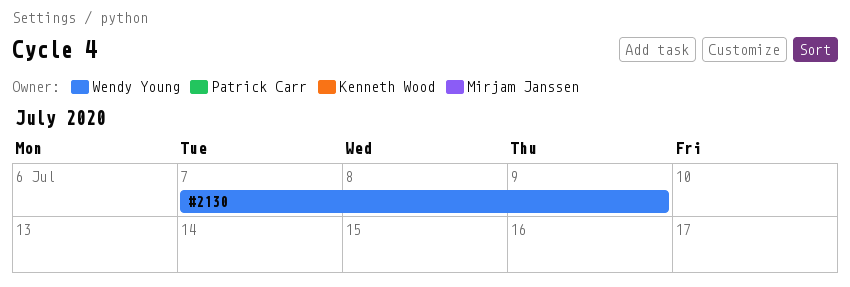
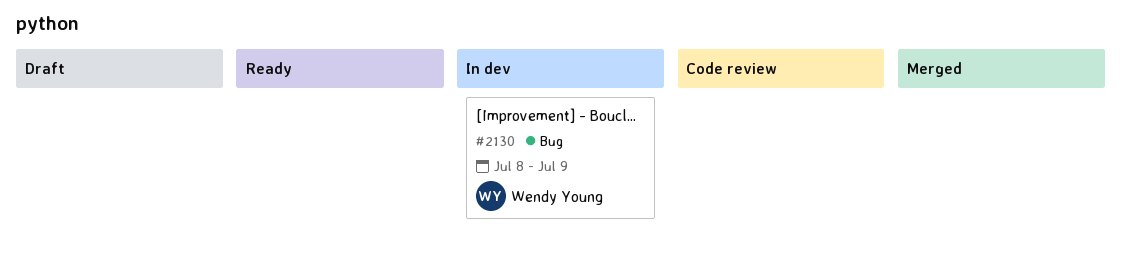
#2130, start: Jul 7 -> Jul 8

